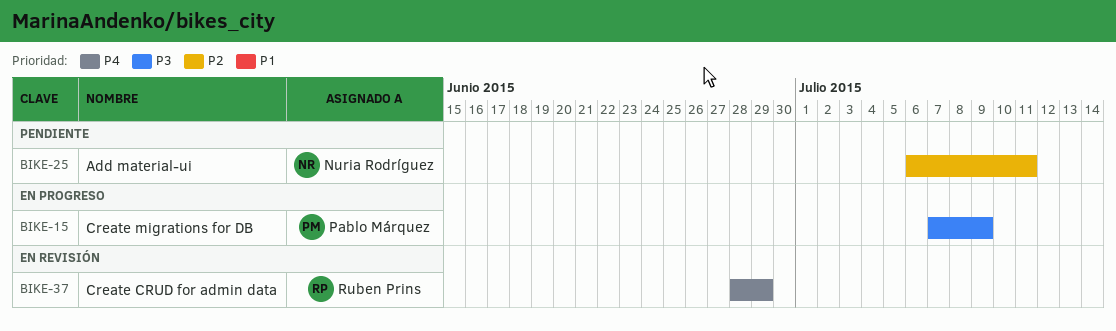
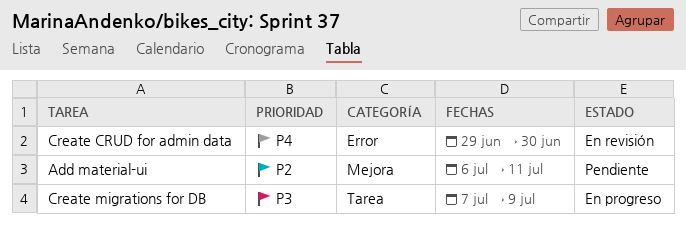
Create CRUD for admin data, start: Jun 28 -> Jun 29
Create CRUD for admin data, due: Jun 29 -> Jun 30

